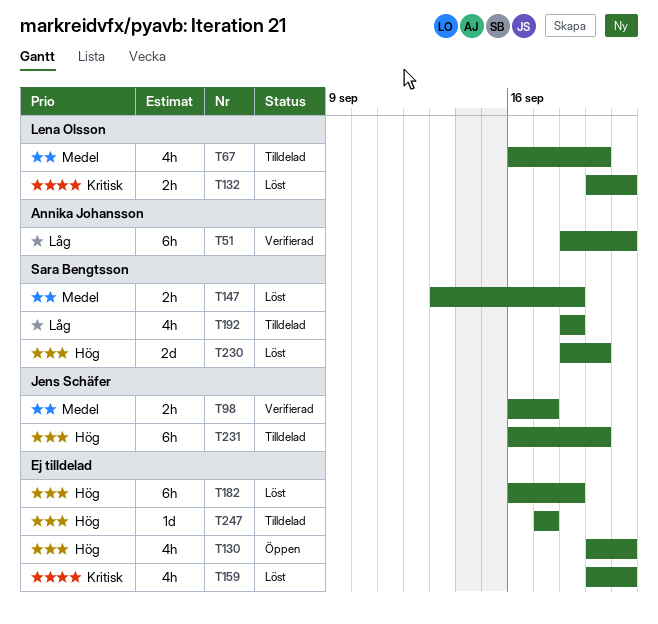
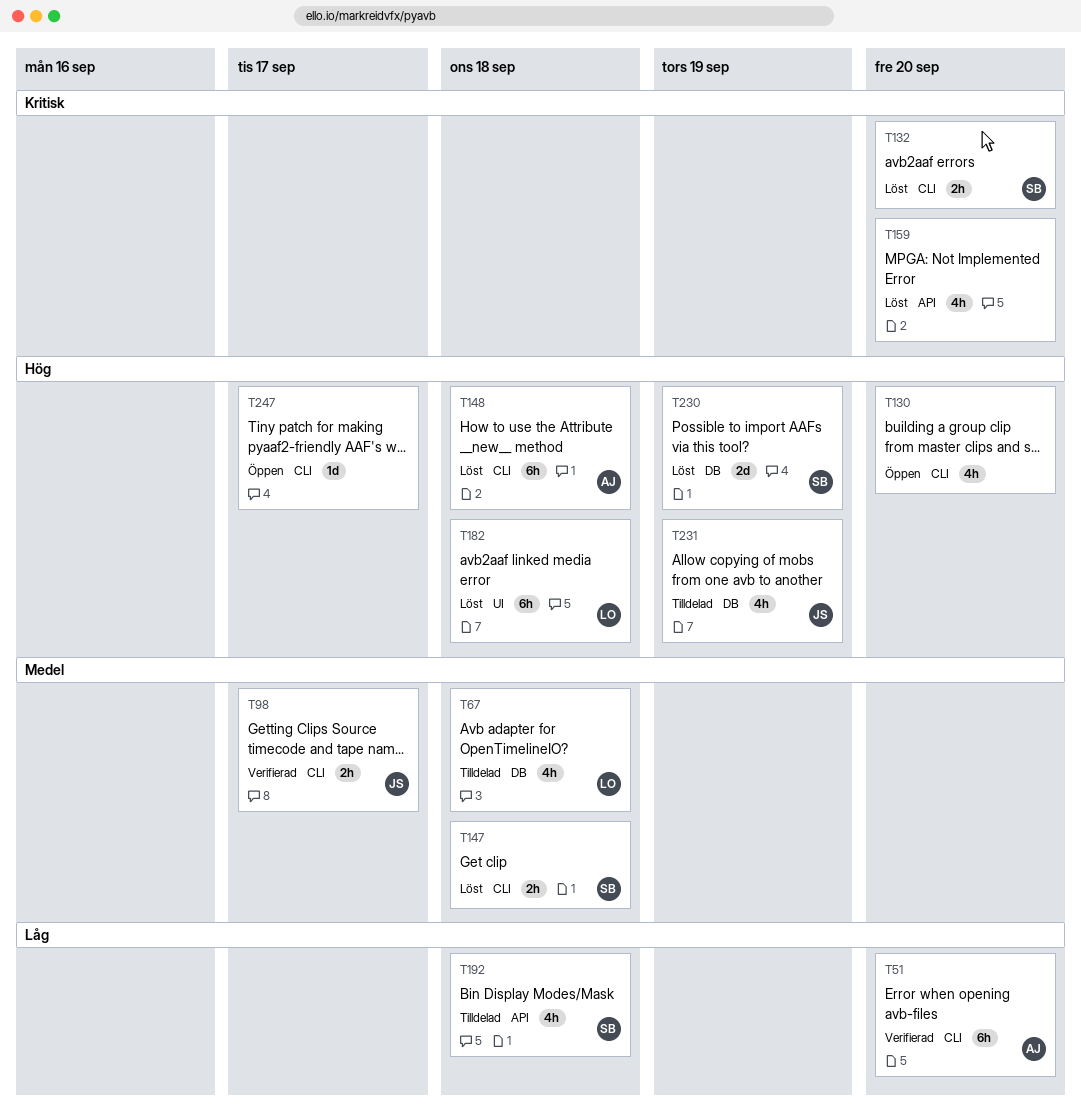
T67, due: Sep 19 -> Sep 18
T132, owner: Lena Olsson -> Sara Bengtsson
T148: none -> present
T182, owner: none -> Lena Olsson
T231, estimate: 6h -> 4h
T247, status: Tilldelad -> Öppen

